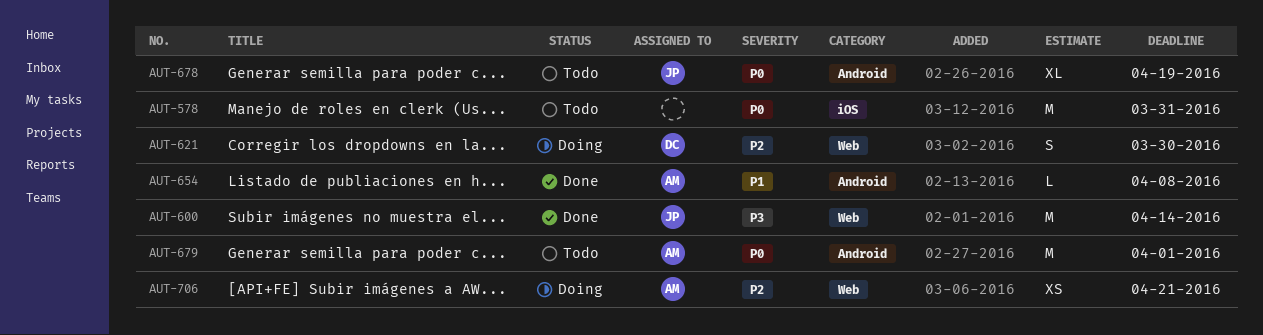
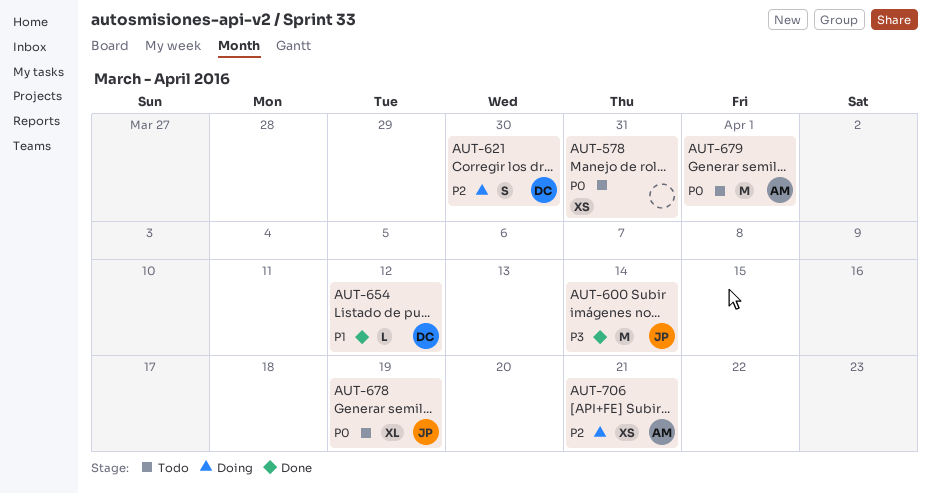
AUT-578, estimate: M -> XS
AUT-654, owner: AM -> DC
AUT-654, due: Apr 8 -> Apr 12

